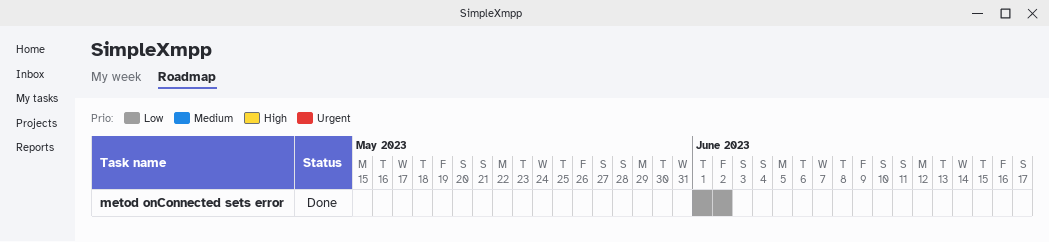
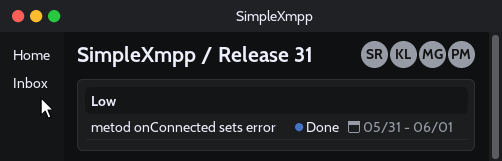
metod onConnected sets error, start: Jun 1 -> May 31
metod onConnected sets error, due: Jun 2 -> Jun 1

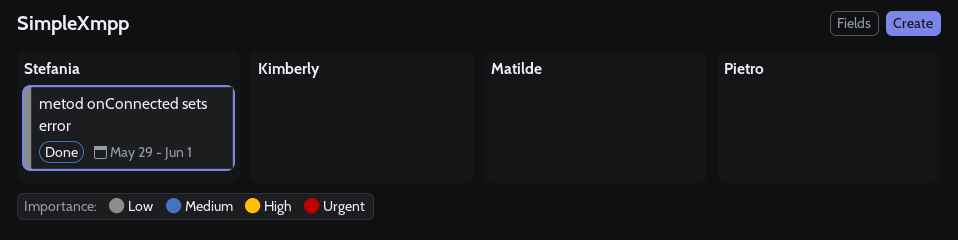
metod onConnected sets error, start: May 31 -> May 29

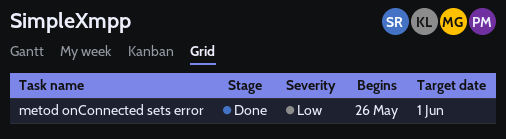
metod onConnected sets error, start: May 29 -> May 26

